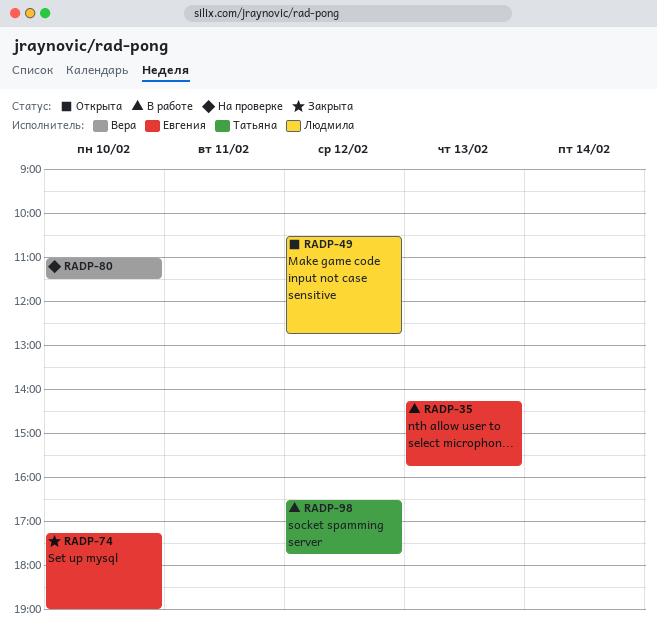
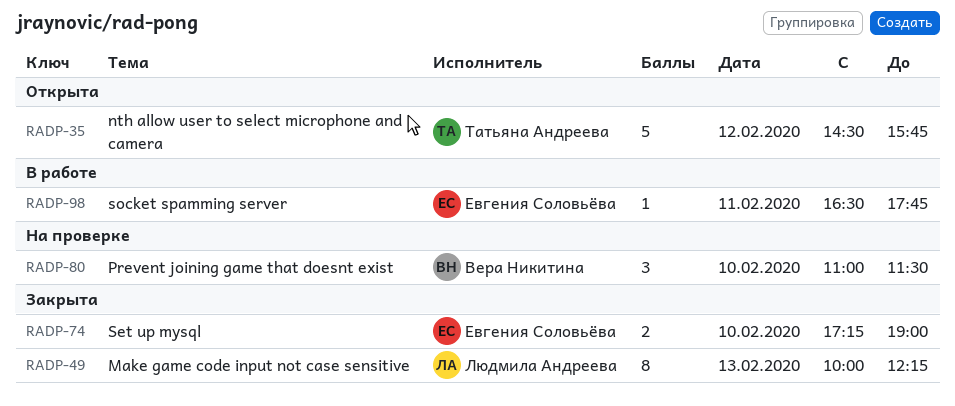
RADP-35, status: В работе -> Открыта
RADP-35, owner: Евгения Соловьёва -> Татьяна Андреева
RADP-35, day: Feb 13 -> Feb 12
RADP-35, begins: 14:15 -> 14:30
RADP-49, status: Открыта -> Закрыта
RADP-49, day: Feb 12 -> Feb 13
RADP-49, begins: 10:30 -> 10:00
RADP-49, ends: 12:45 -> 12:15
RADP-98, owner: Татьяна Андреева -> Евгения Соловьёва
RADP-98, day: Feb 12 -> Feb 11

